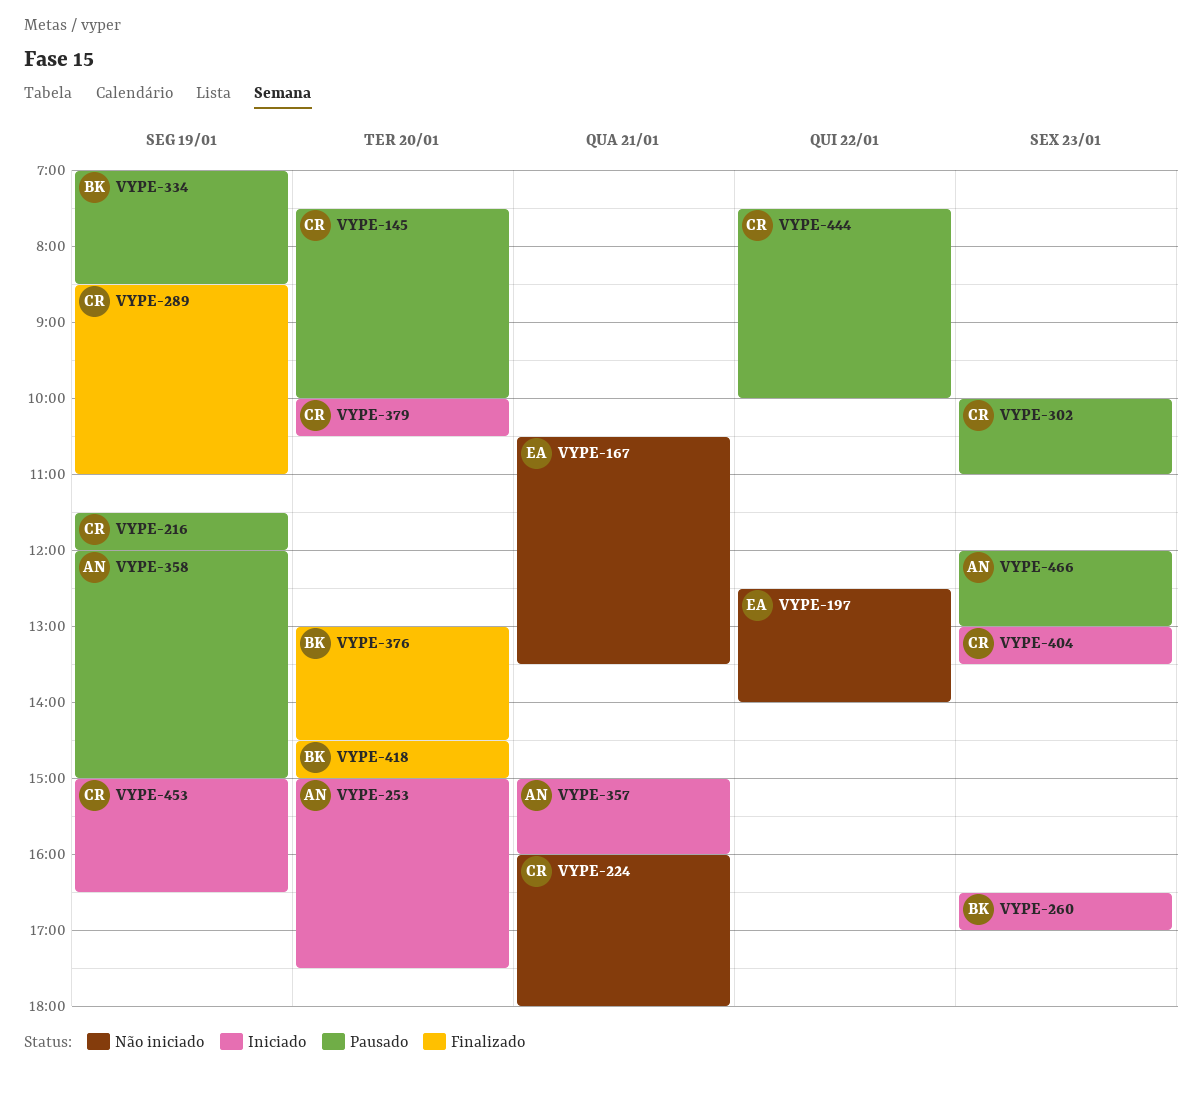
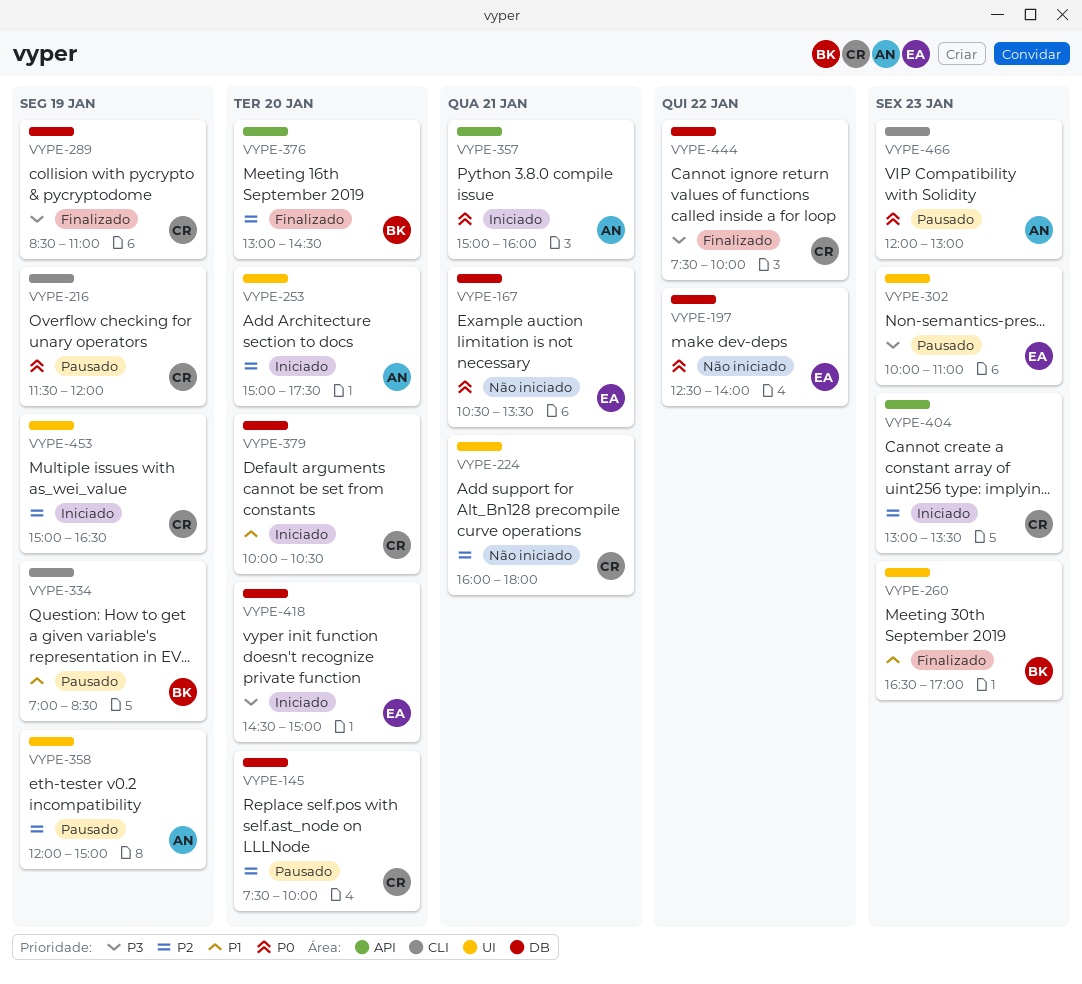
VYPE-260, status: Iniciado -> Finalizado
VYPE-302, owner: CR -> EA
VYPE-418, status: Finalizado -> Iniciado
VYPE-418, owner: BK -> EA
VYPE-444, status: Pausado -> Finalizado

